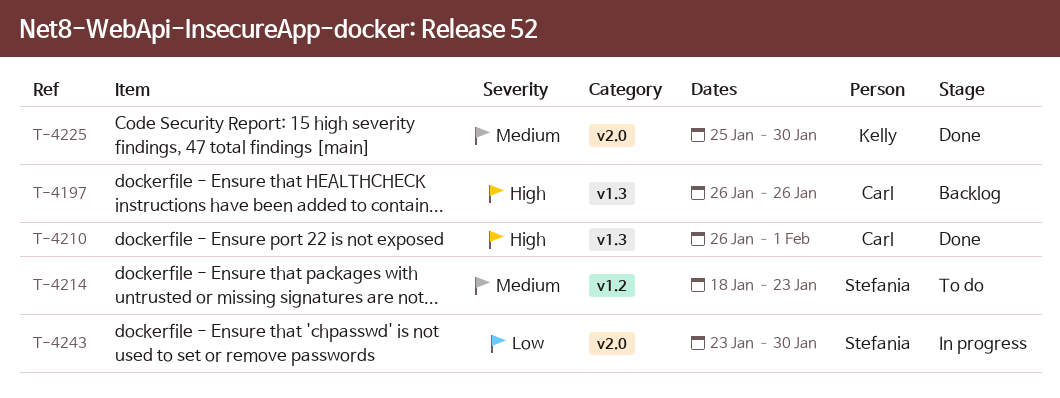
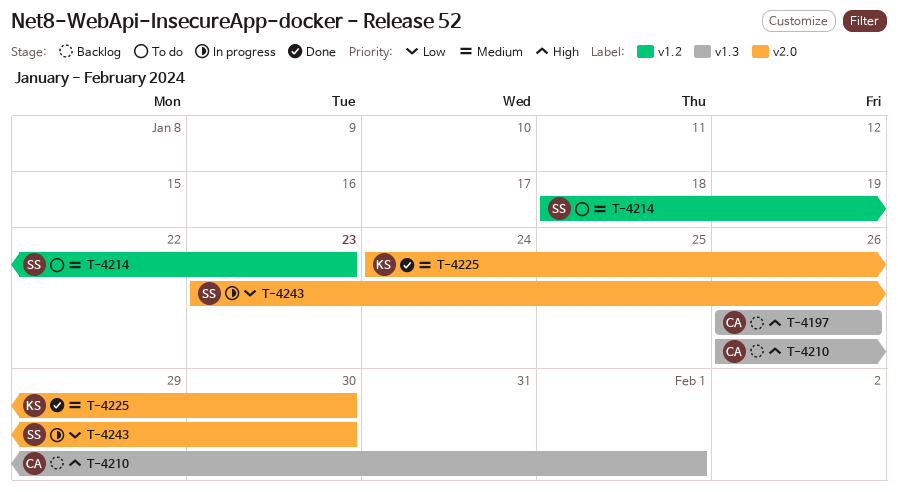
T-4210, status: Done -> Backlog
T-4225, start: Jan 25 -> Jan 24

